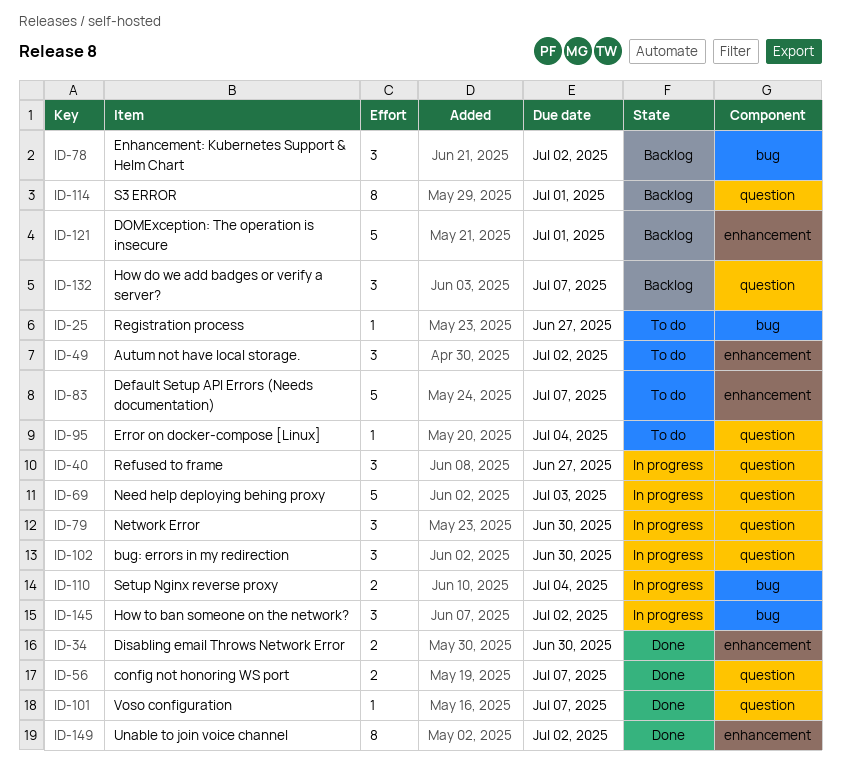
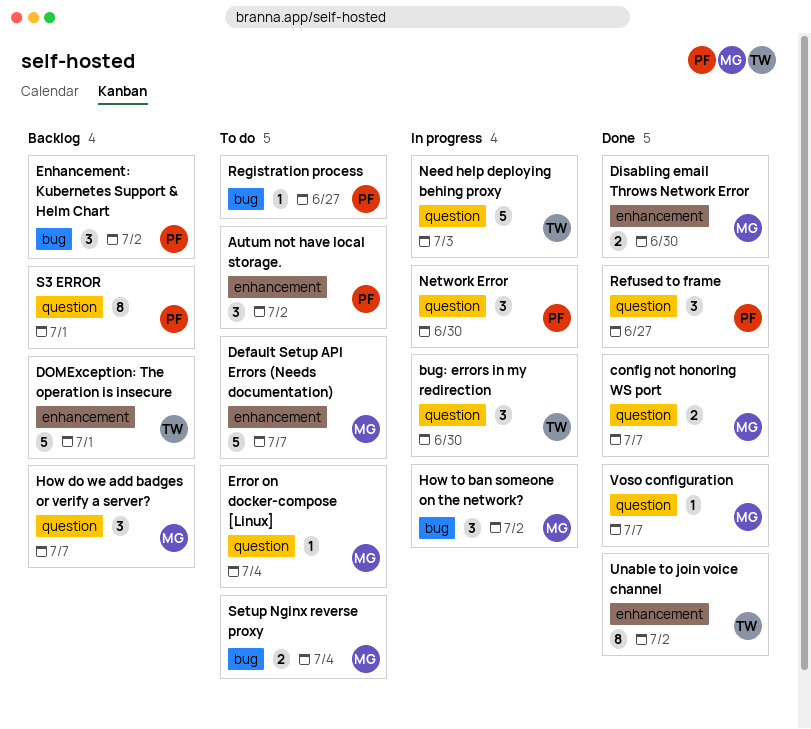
Refused to frame, status: In progress -> Done
Setup Nginx reverse proxy, status: In progress -> To do

